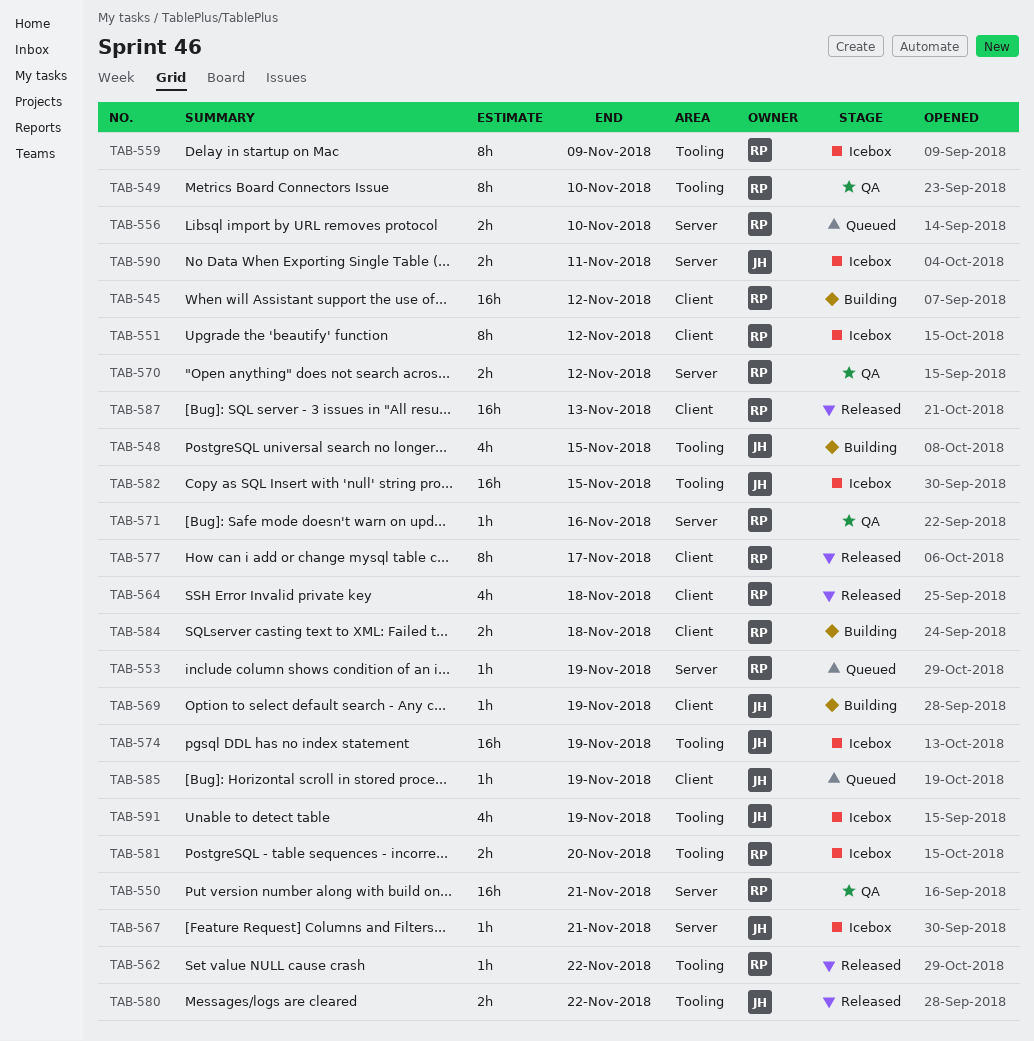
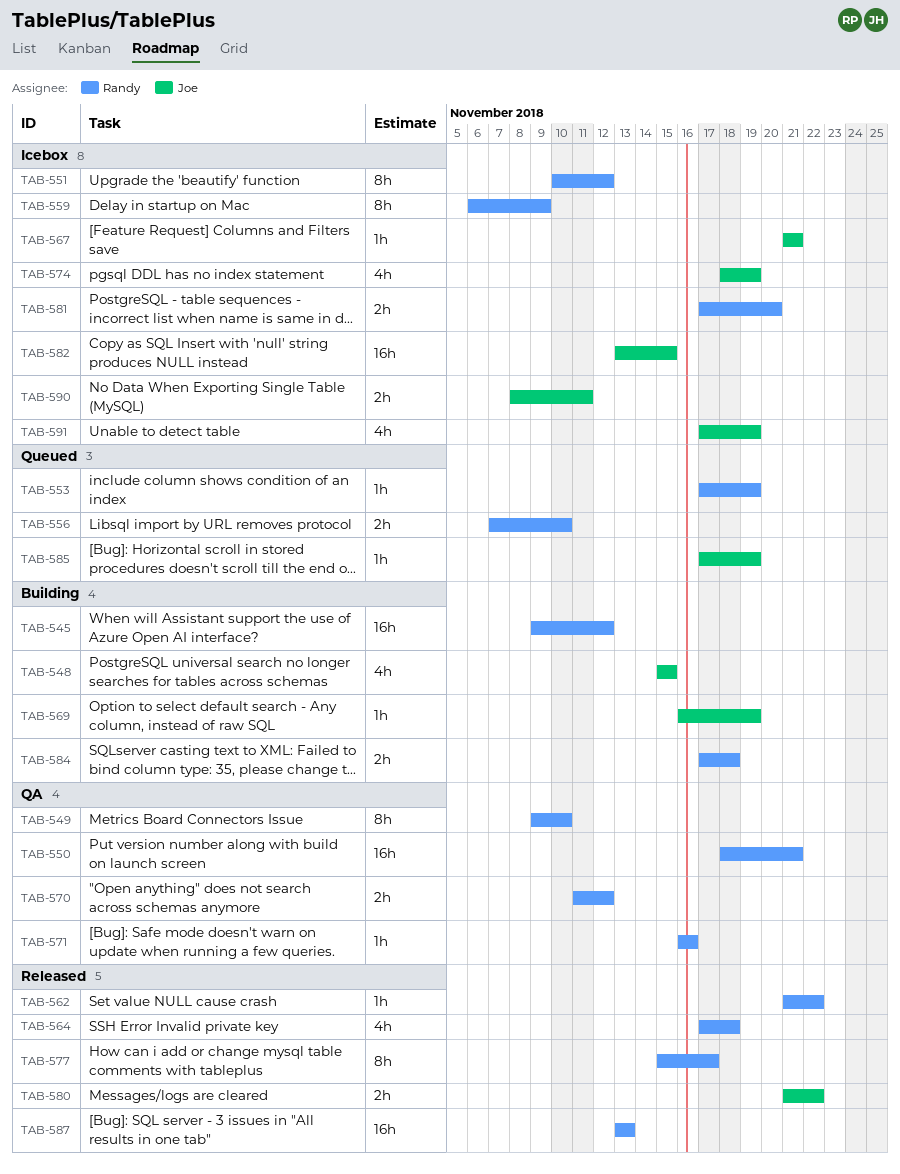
TAB-574, estimate: 16h -> 4h

